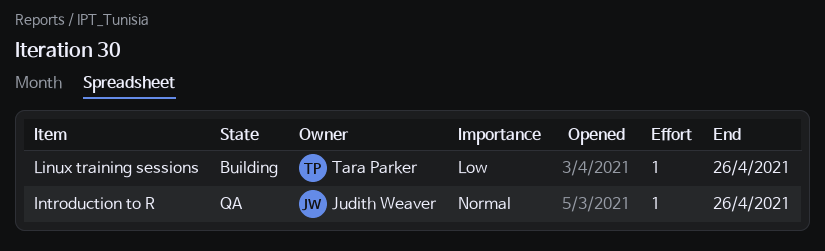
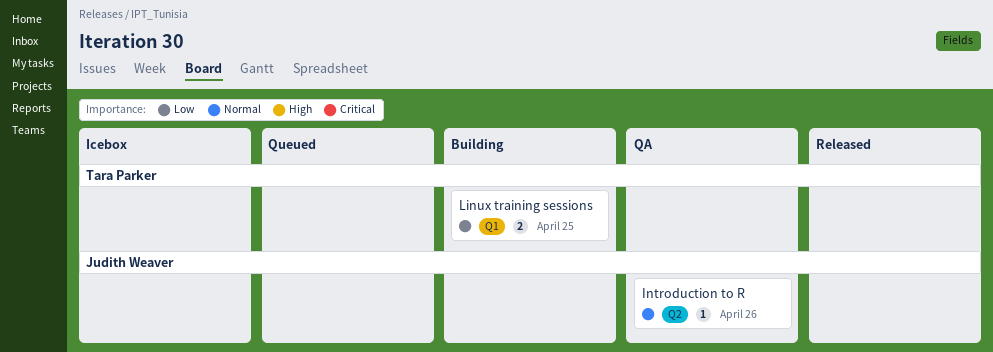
Linux training sessions, estimate: 1 -> 2
Linux training sessions, due: Apr 26 -> Apr 25

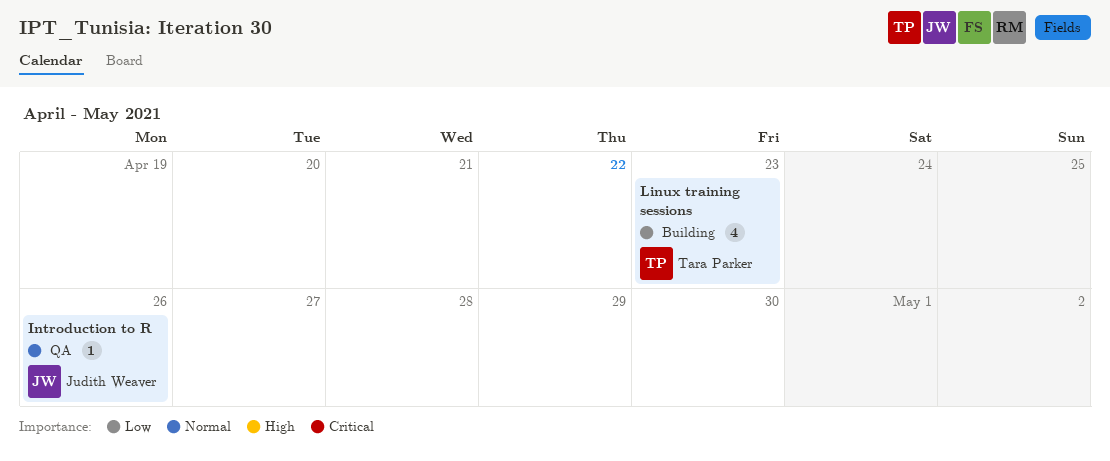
Linux training sessions, estimate: 2 -> 4
Linux training sessions, due: Apr 25 -> Apr 23

